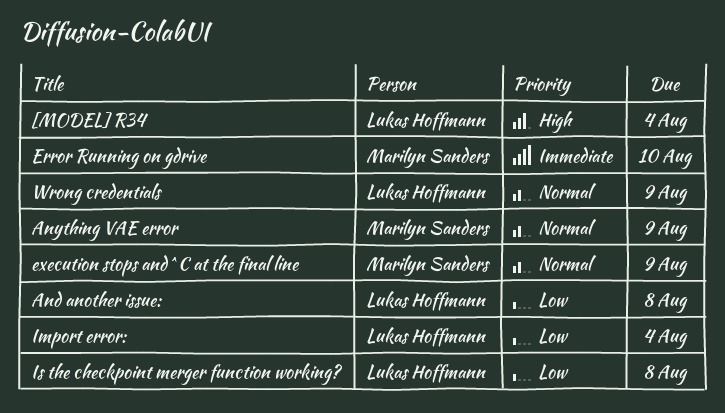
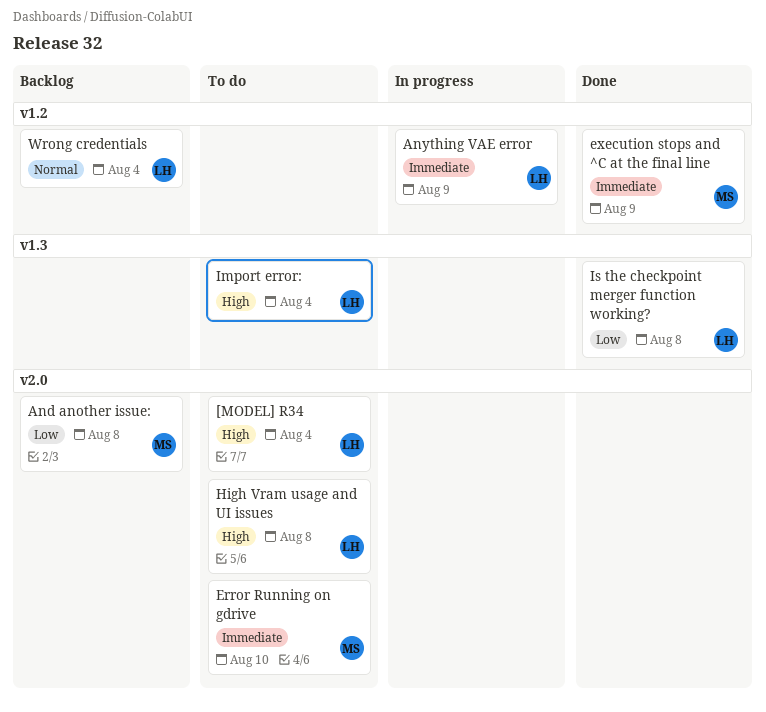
And another issue:, owner: Lukas Hoffmann -> Marilyn Sanders
Anything VAE error, owner: Marilyn Sanders -> Lukas Hoffmann
Anything VAE error, priority: Normal -> Immediate
execution stops and ^C at the final line, priority: Normal -> Immediate
High Vram usage and UI issues: none -> present
Import error:, priority: Low -> High
Wrong credentials, due: Aug 9 -> Aug 4

